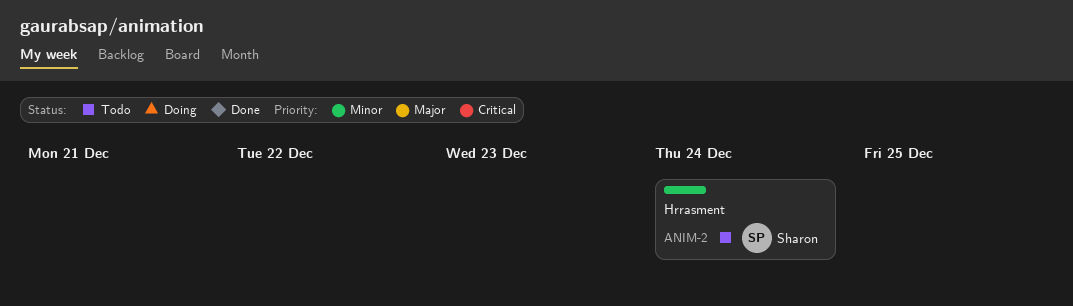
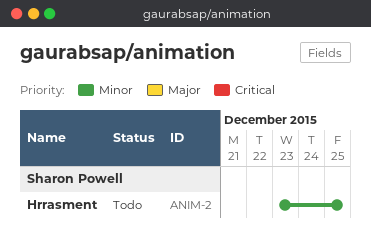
ANIM-2, due: Dec 24 -> Dec 25

